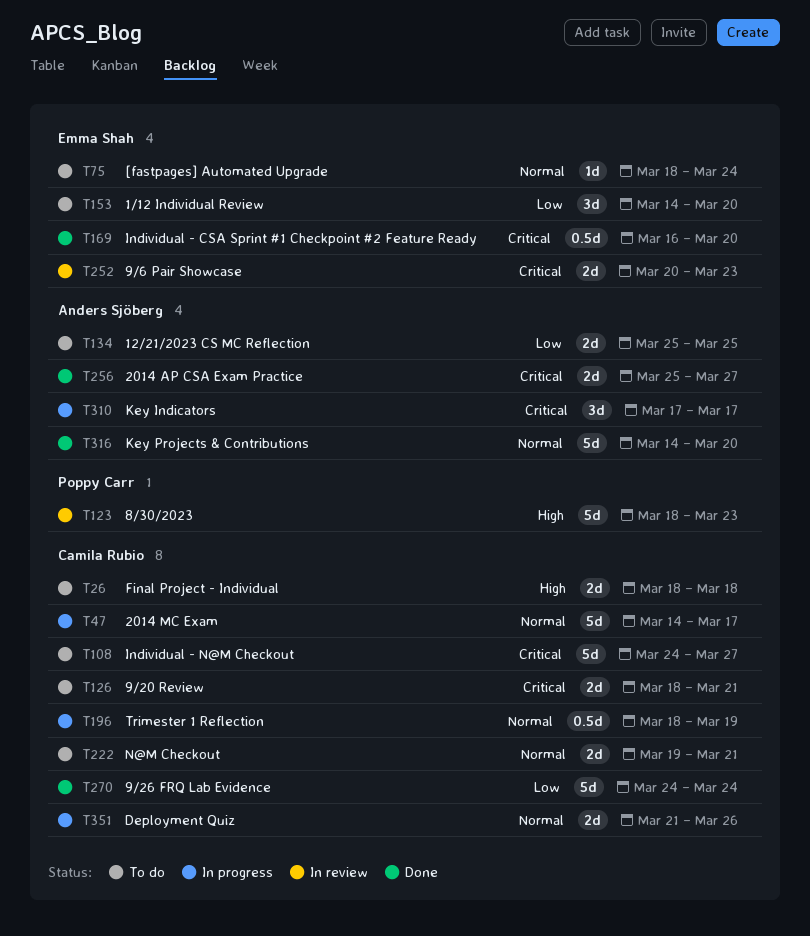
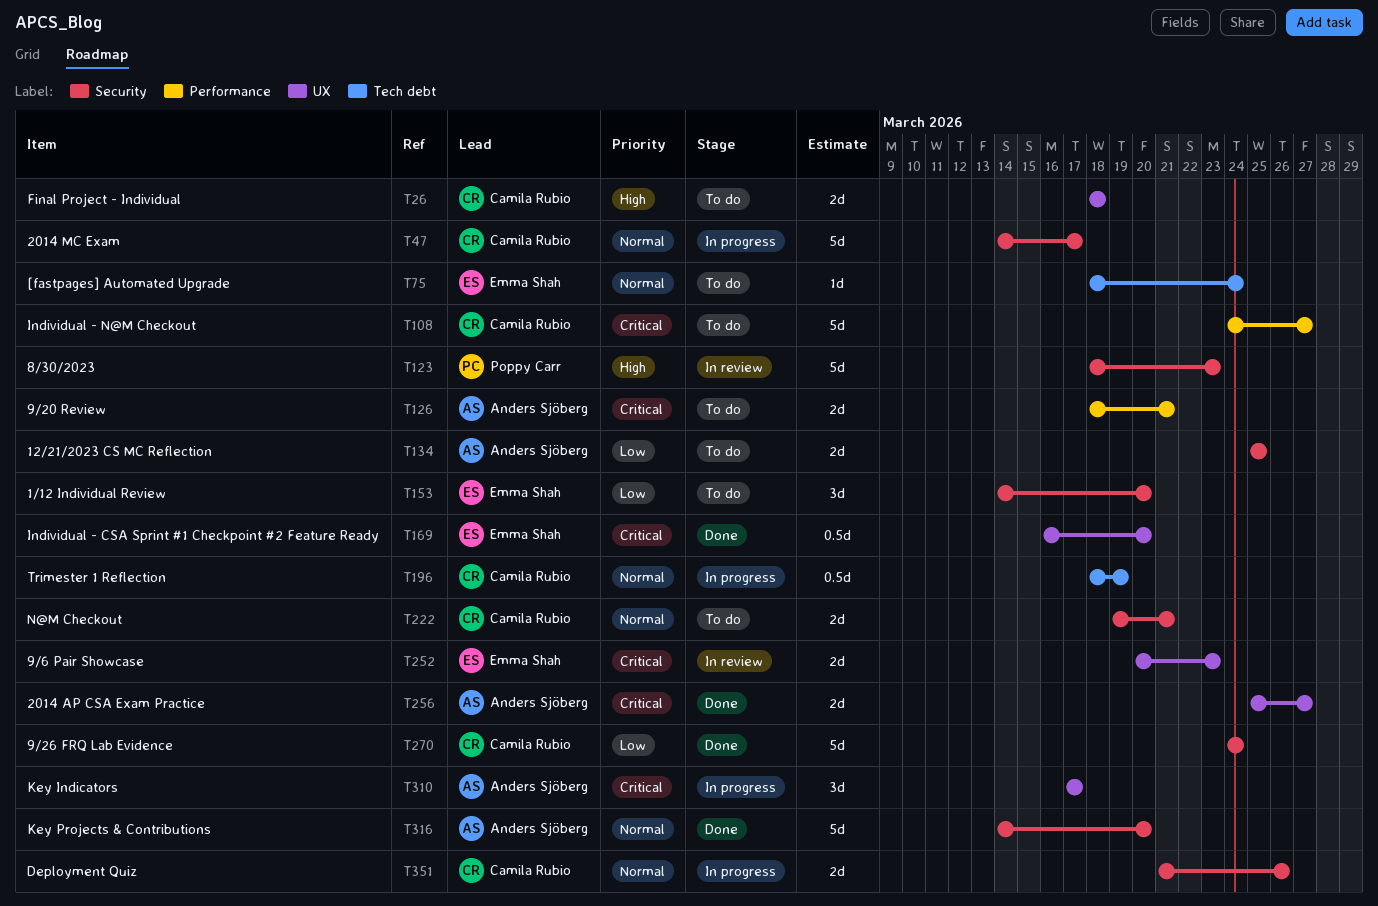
T126, owner: Camila Rubio -> Anders Sjöberg

